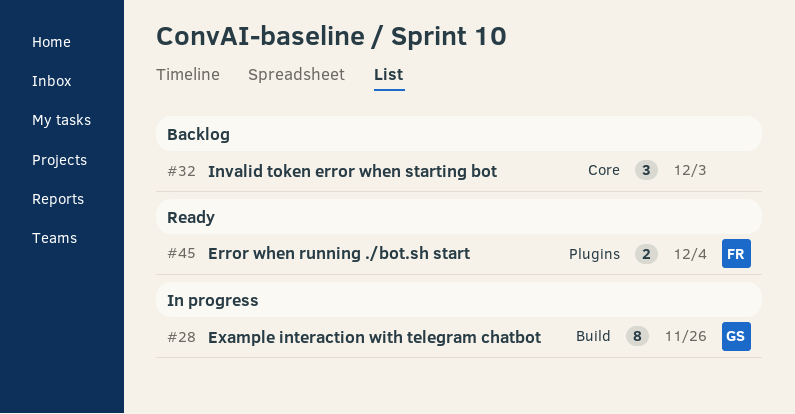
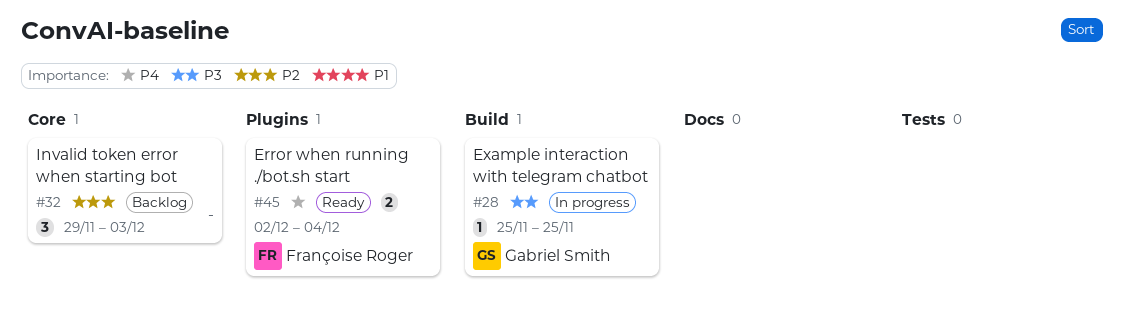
#28, estimate: 8 -> 1
#28, due: Nov 26 -> Nov 25

